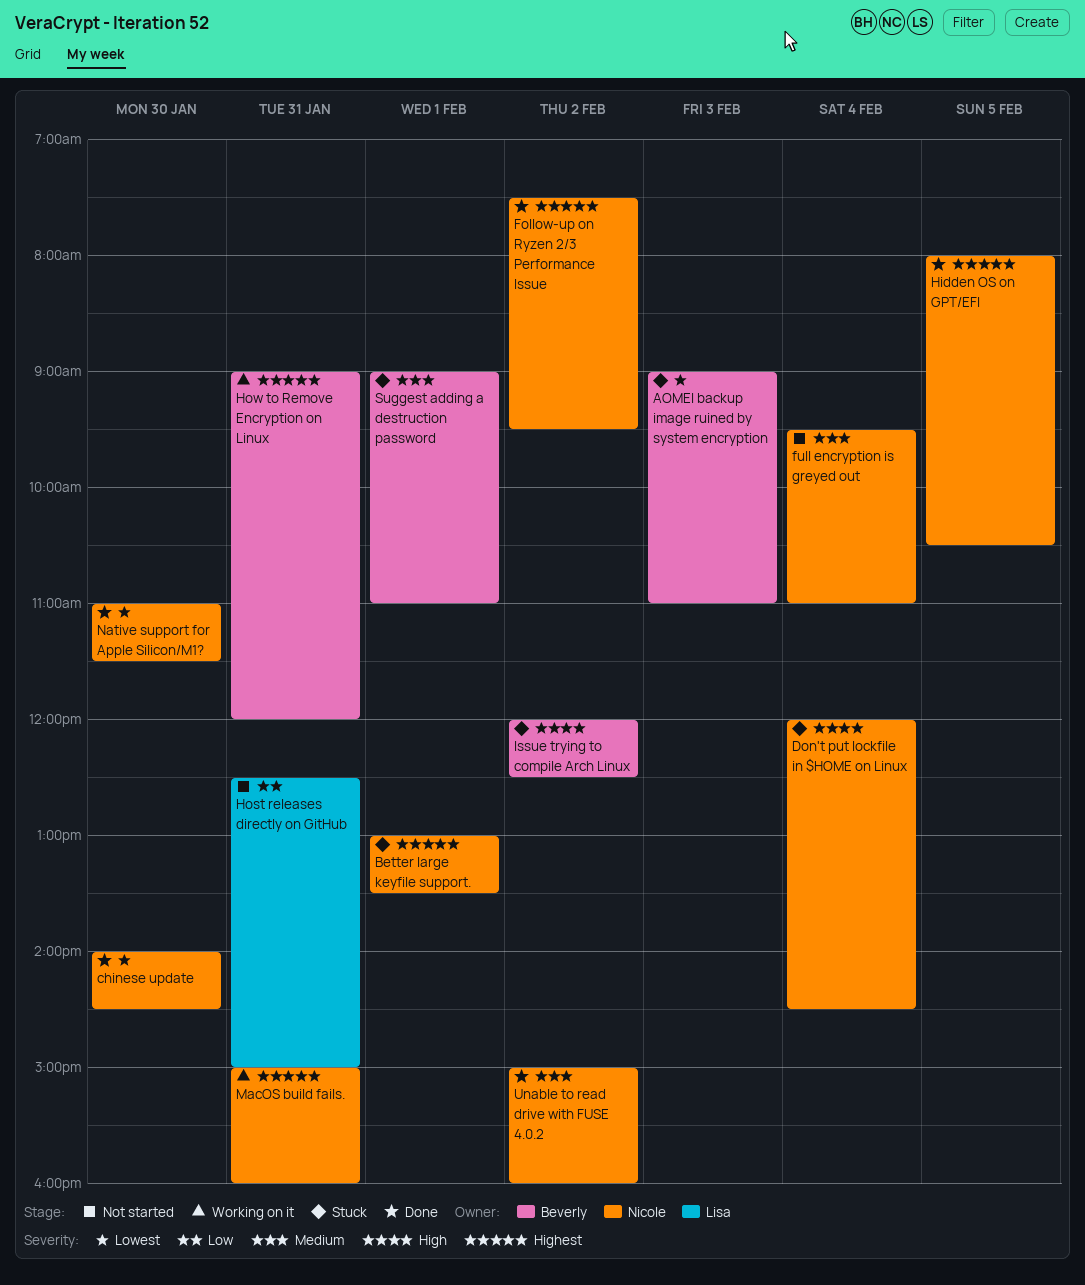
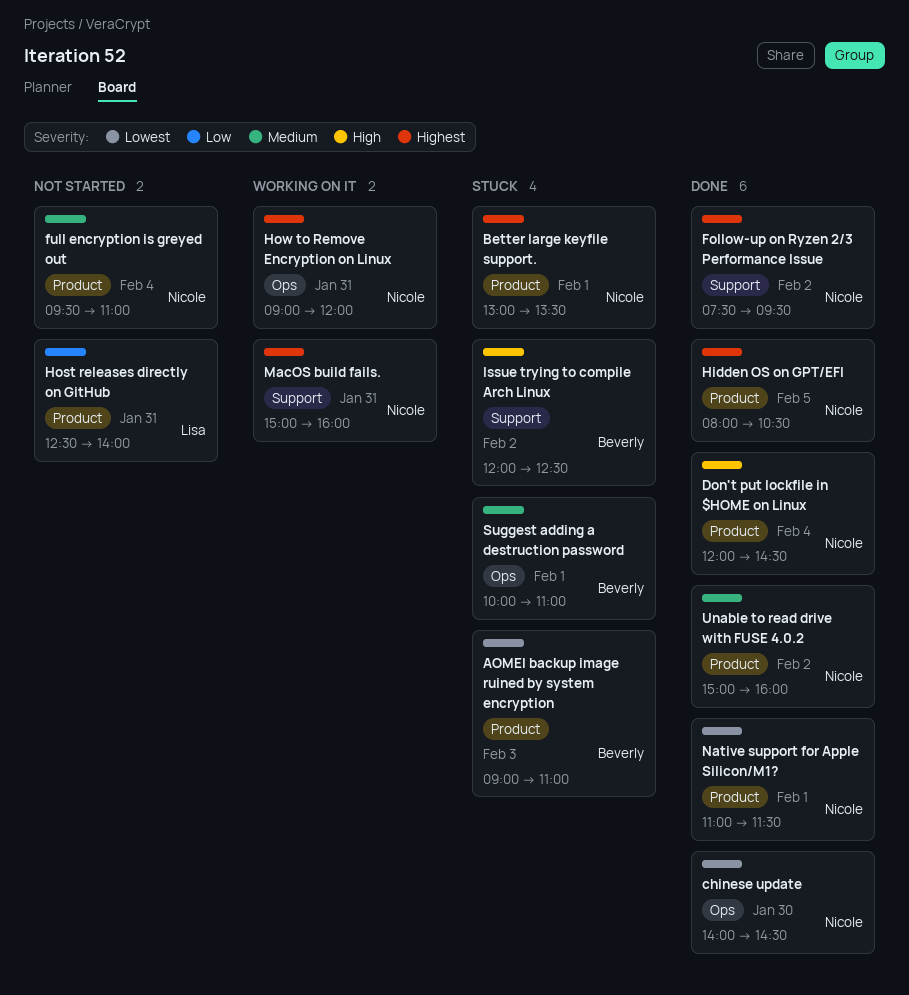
Don't put lockfile in $HOME on Linux, status: Stuck -> Done
Host releases directly on GitHub, ends: 15:00 -> 14:00
How to Remove Encryption on Linux, owner: Beverly -> Nicole
Native support for Apple Silicon/M1?, day: Jan 30 -> Feb 1
Suggest adding a destruction password, begins: 09:00 -> 10:00

